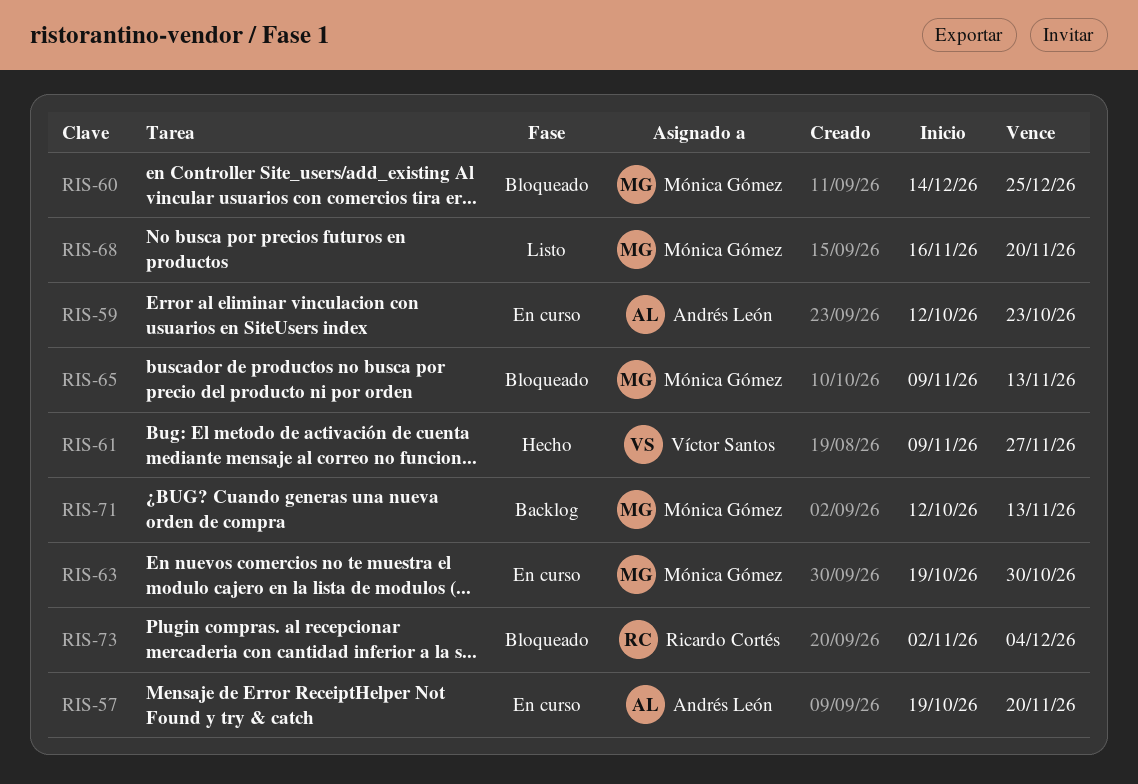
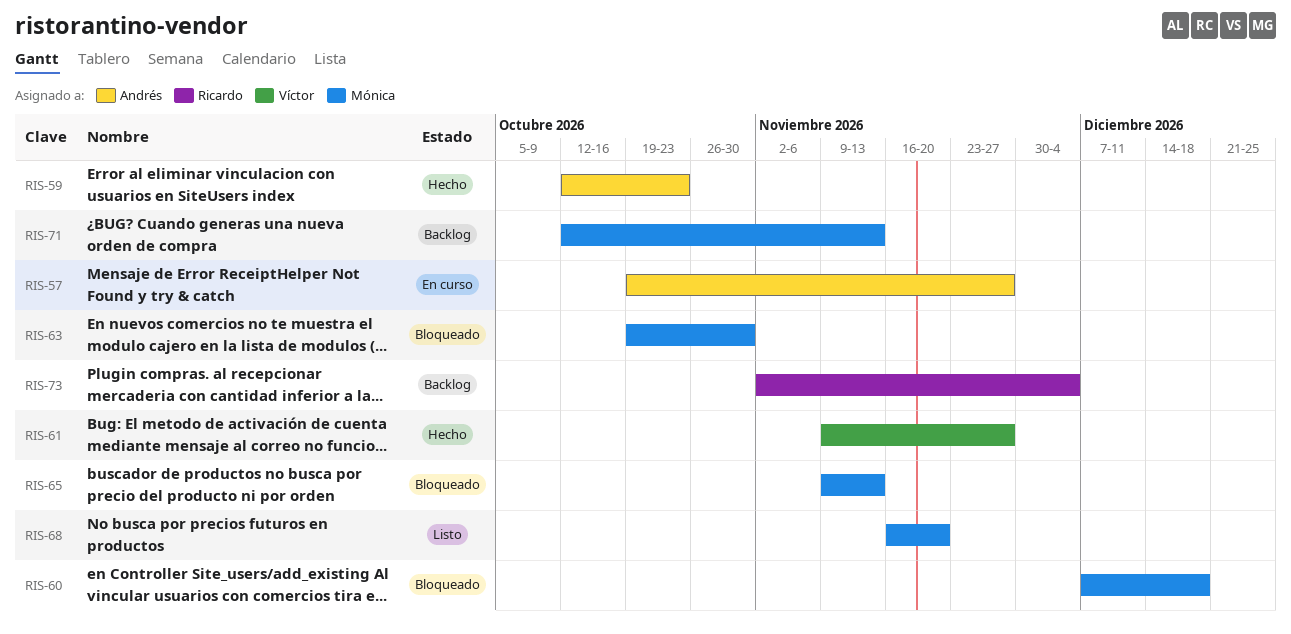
RIS-57, due: Nov 20 -> Nov 27
RIS-59, status: En curso -> Hecho
RIS-60, start: Dec 14 -> Dec 7
RIS-60, due: Dec 25 -> Dec 18
RIS-63, status: En curso -> Bloqueado
RIS-73, status: Bloqueado -> Backlog

